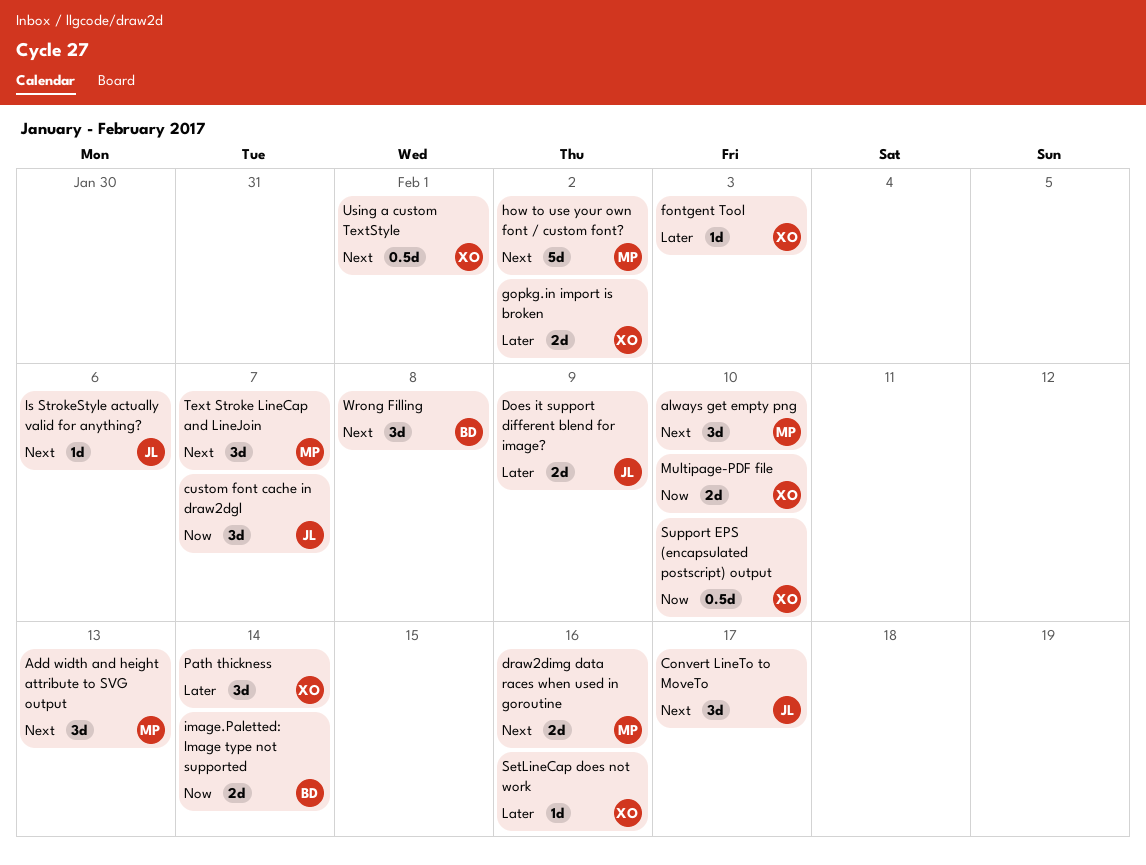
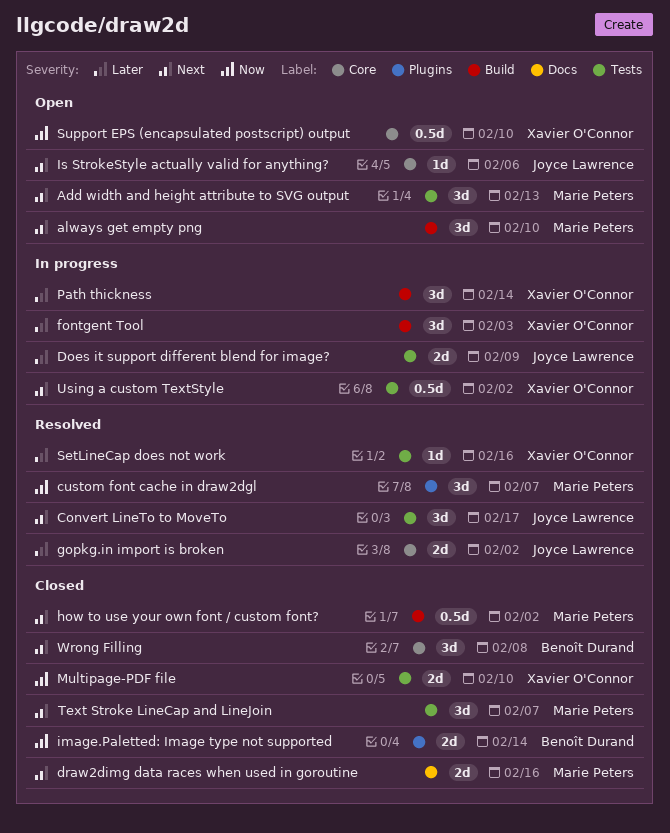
custom font cache in draw2dgl, owner: Joyce Lawrence -> Marie Peters
fontgent Tool, estimate: 1d -> 3d
gopkg.in import is broken, owner: Xavier O'Connor -> Joyce Lawrence
how to use your own font / custom font?, estimate: 5d -> 0.5d
Using a custom TextStyle, due: Feb 1 -> Feb 2

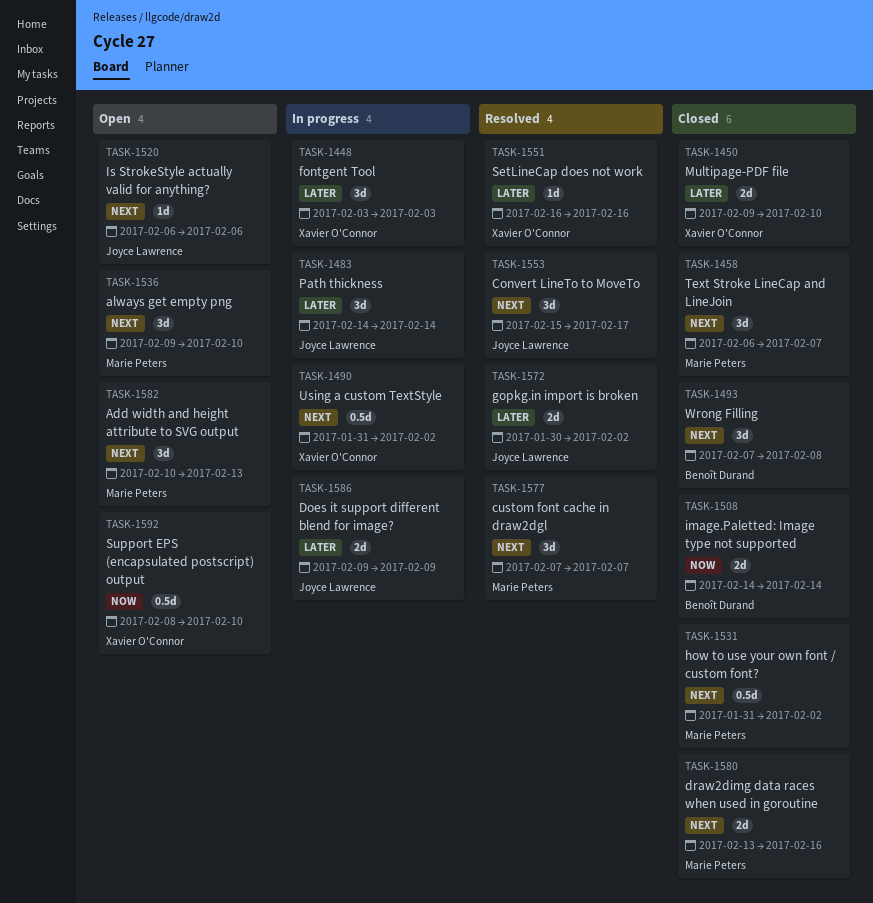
custom font cache in draw2dgl, priority: Now -> Next
Multipage-PDF file, priority: Now -> Later
Path thickness, owner: Xavier O'Connor -> Joyce Lawrence

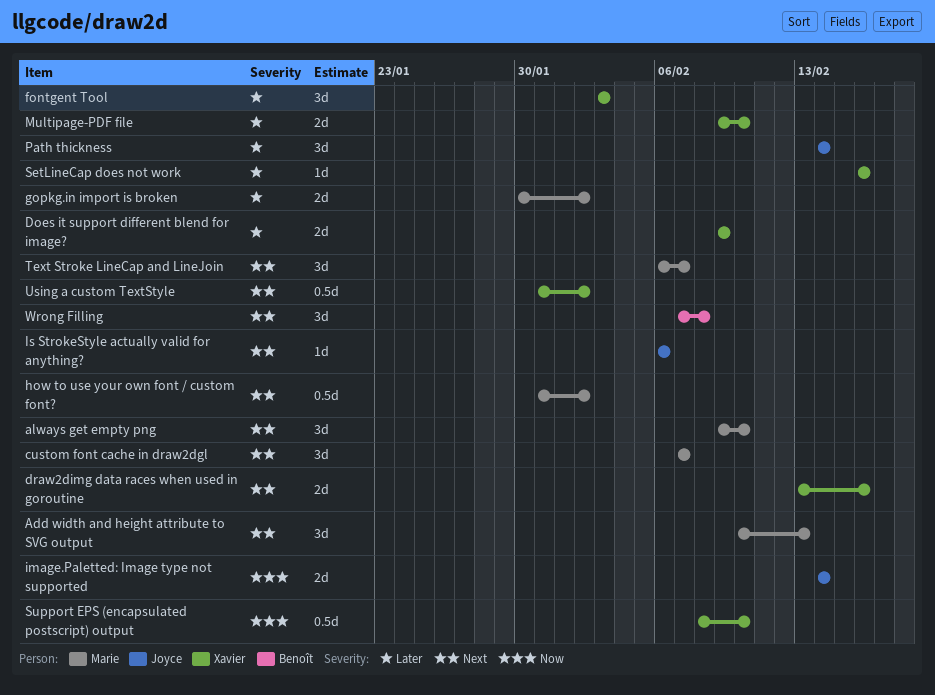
Convert LineTo to MoveTo: present -> none
Does it support different blend for image?, owner: Joyce Lawrence -> Xavier O'Connor
draw2dimg data races when used in goroutine, owner: Marie Peters -> Xavier O'Connor
gopkg.in import is broken, owner: Joyce Lawrence -> Marie Peters
image.Paletted: Image type not supported, owner: Benoît Durand -> Joyce Lawrence

